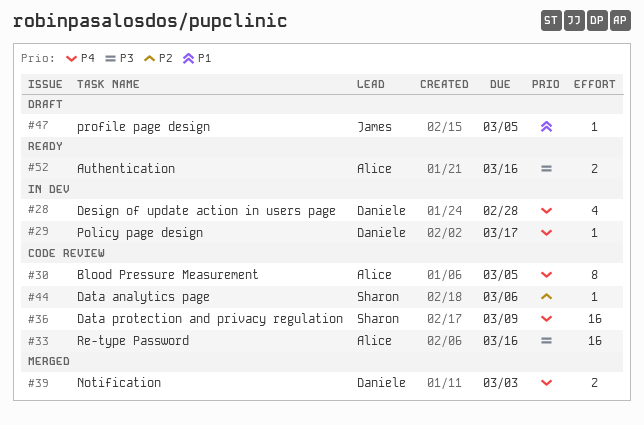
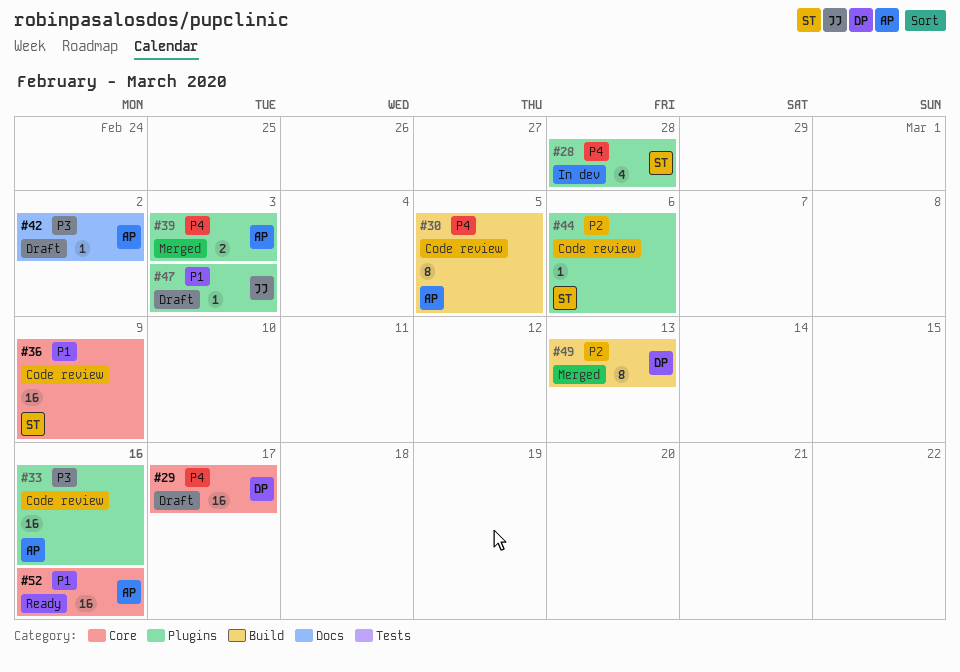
#28, owner: Daniele -> Sharon
#29, status: In dev -> Draft
#29, estimate: 1 -> 16
#36, priority: P4 -> P1
#39, owner: Daniele -> Alice
#42: none -> present
#47, due: Mar 5 -> Mar 3
#49: none -> present
#52, priority: P3 -> P1
#52, estimate: 2 -> 16

